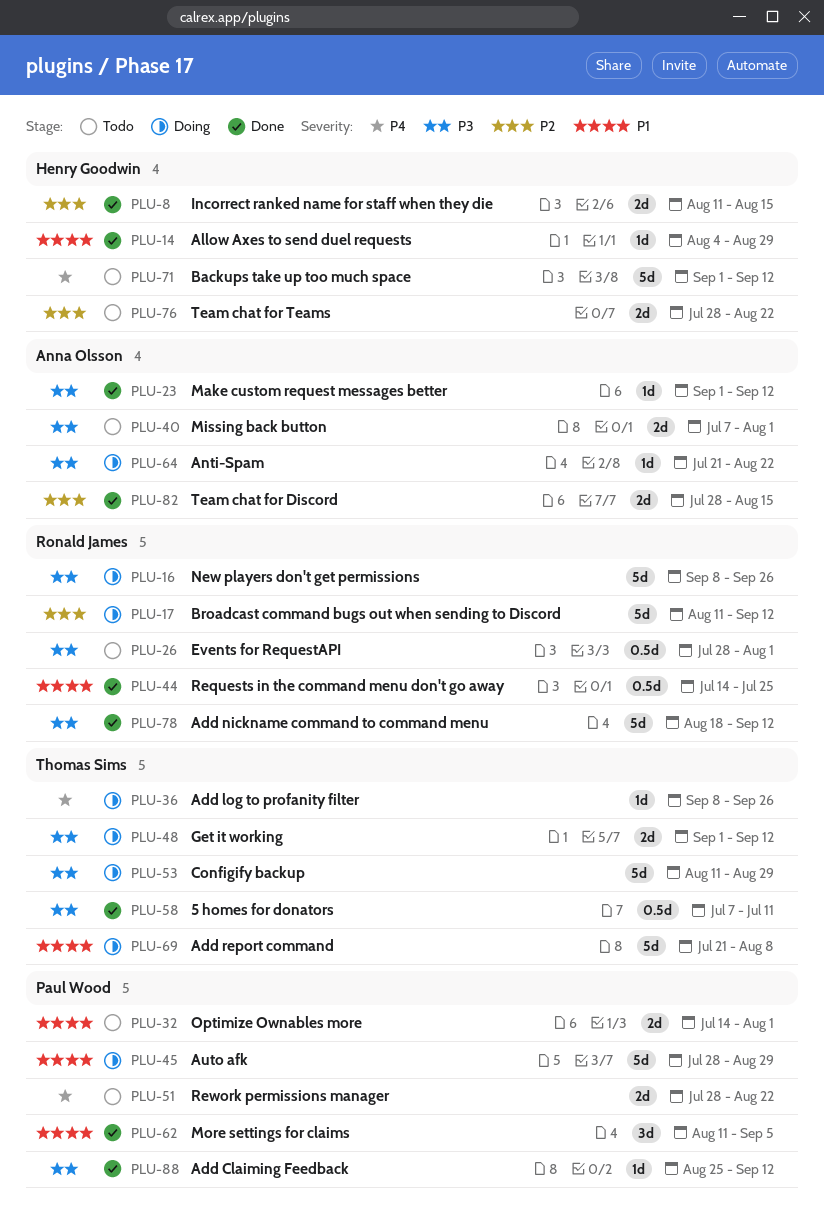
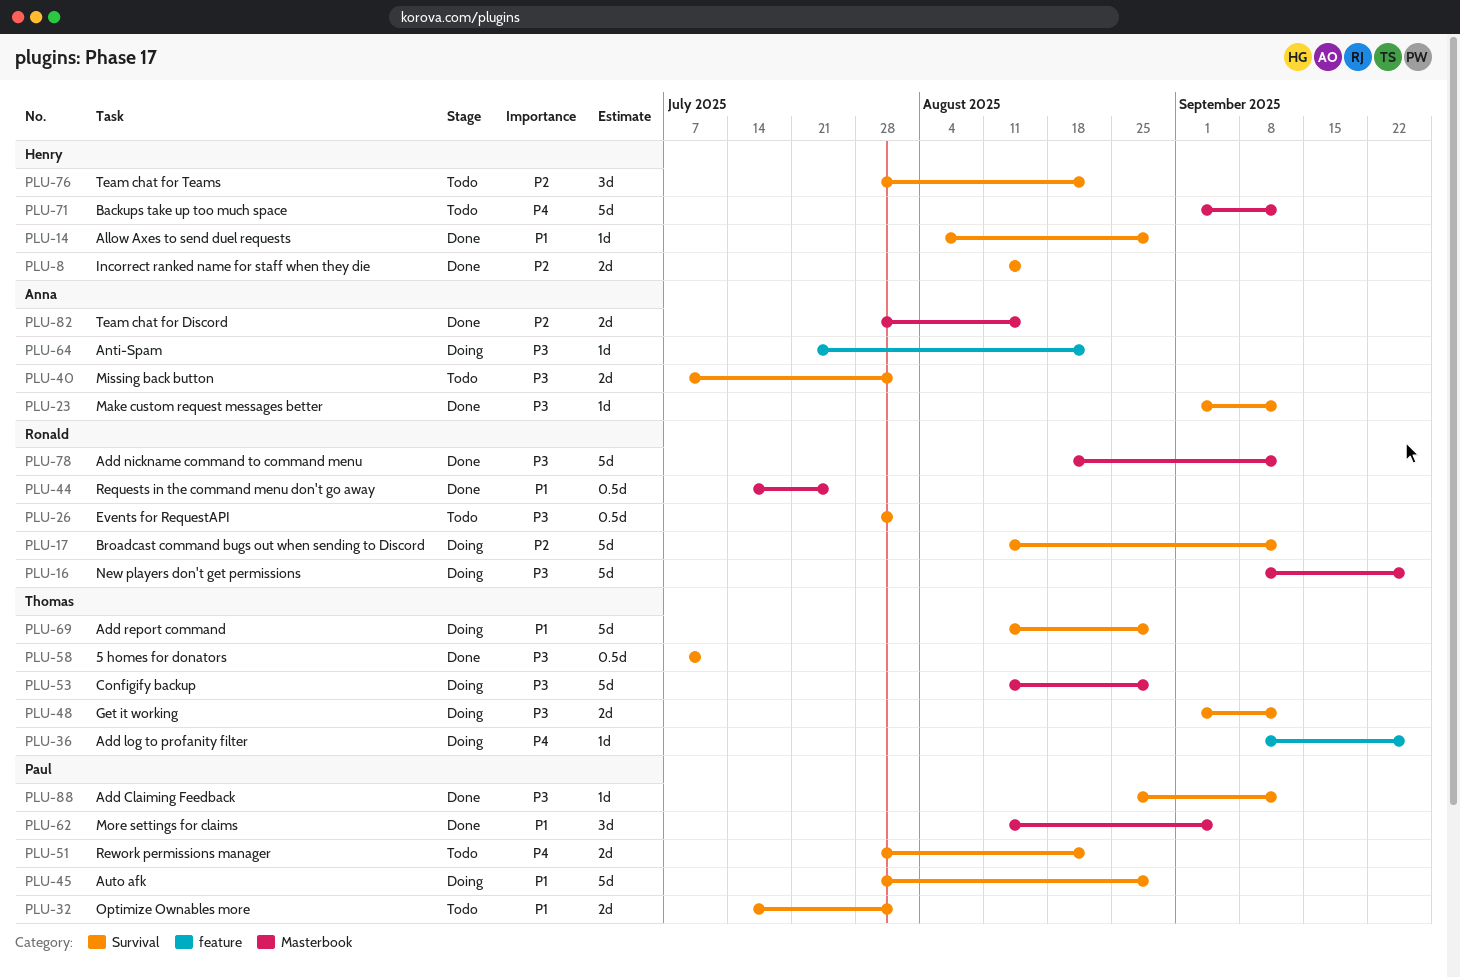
PLU-69, start: Jul 21 -> Aug 11
PLU-69, due: Aug 8 -> Aug 29
PLU-76, estimate: 2d -> 3d

